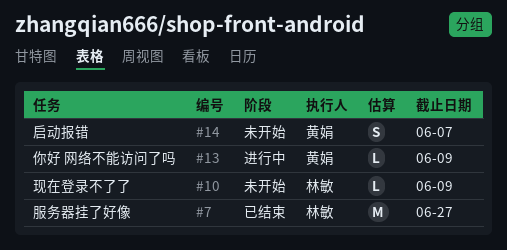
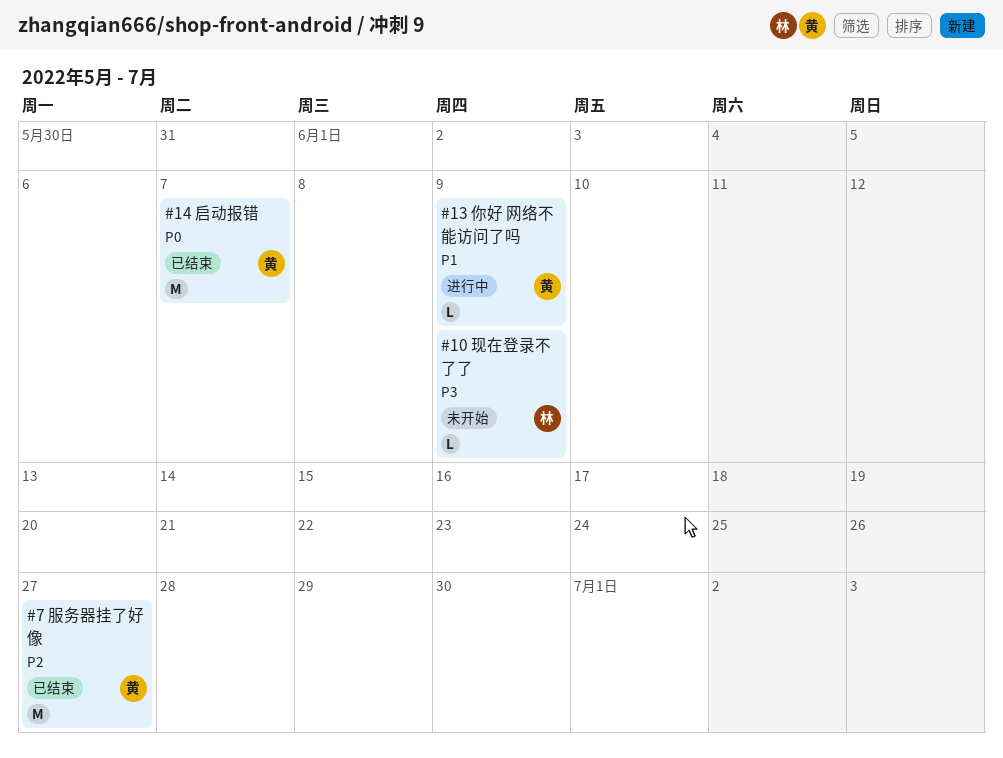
#7, owner: 林敏 -> 黄娟
#14, status: 未开始 -> 已结束
#14, estimate: S -> M

